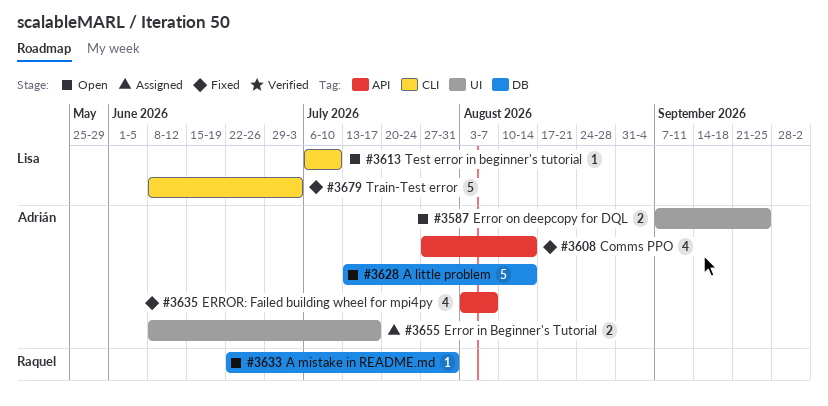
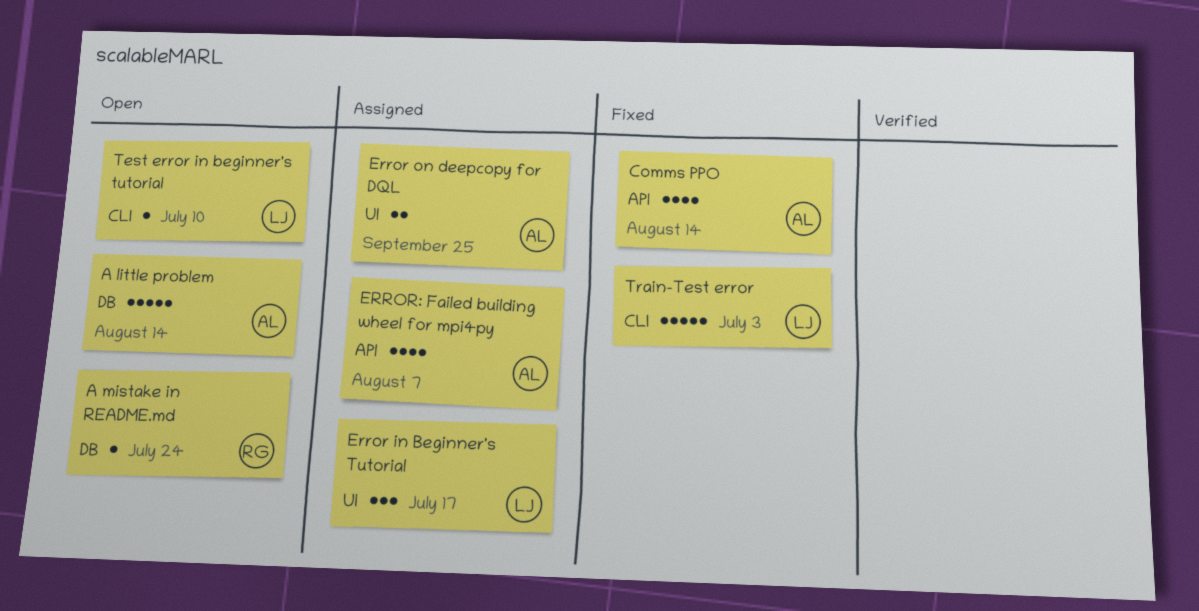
A mistake in README.md, due: Jul 31 -> Jul 24
Error in Beginner's Tutorial, owner: Adrián -> Lisa
Error in Beginner's Tutorial, estimate: 2 -> 3
Error on deepcopy for DQL, status: Open -> Assigned
ERROR: Failed building wheel for mpi4py, status: Fixed -> Assigned

